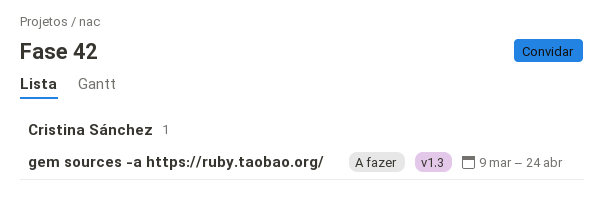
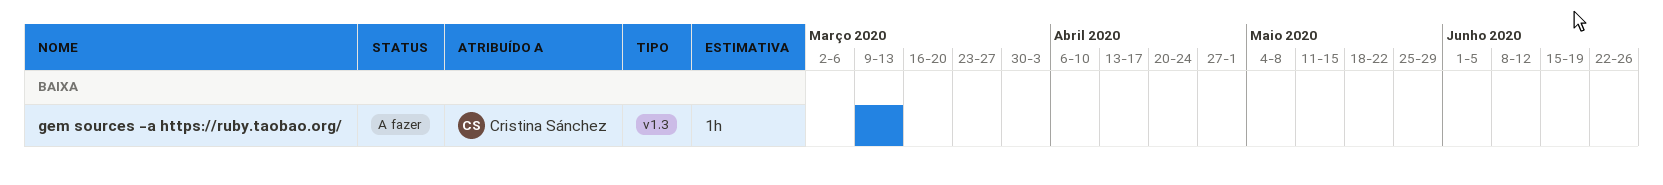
gem sources -a https://ruby.taobao.org/, due: Apr 24 -> Mar 13

